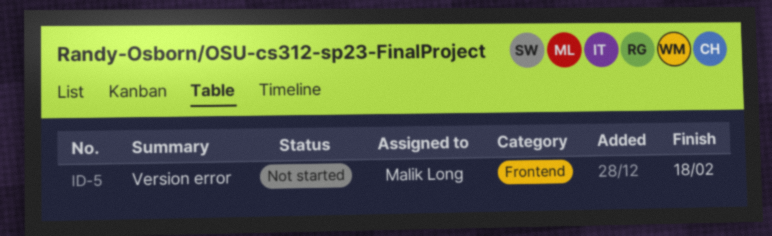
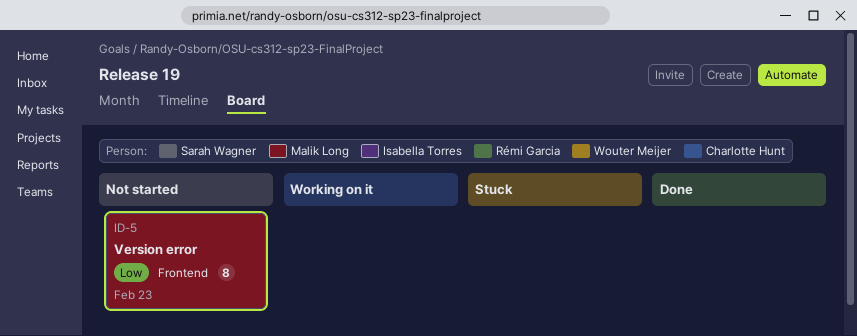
ID-5, due: Feb 18 -> Feb 23

